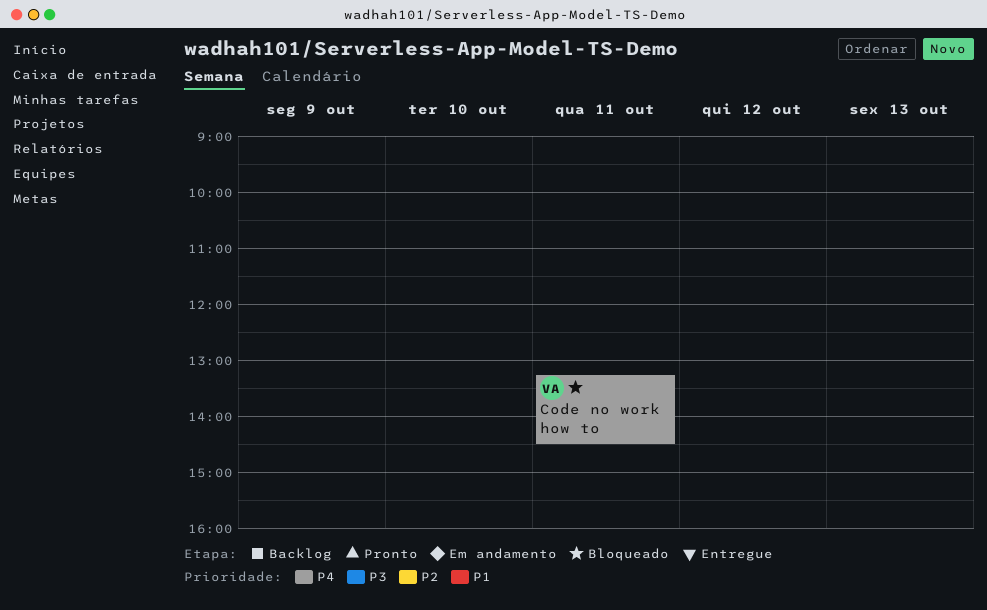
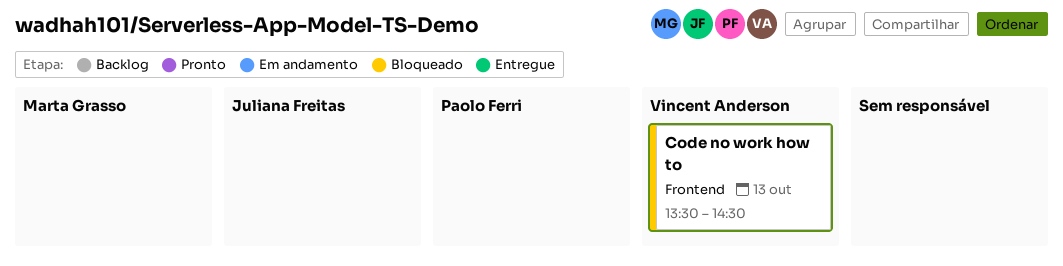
Code no work how to, day: Oct 11 -> Oct 13
Code no work how to, begins: 13:15 -> 13:30

